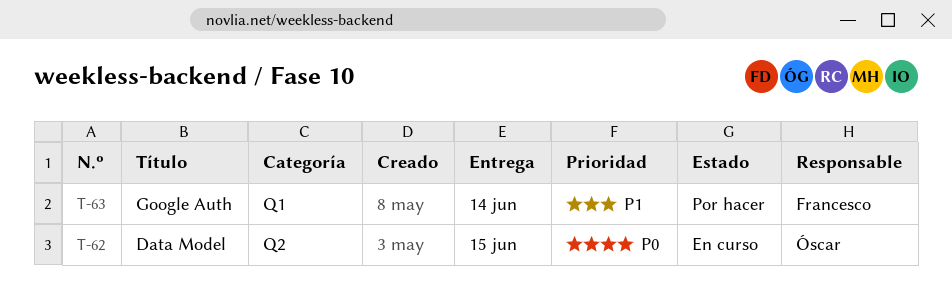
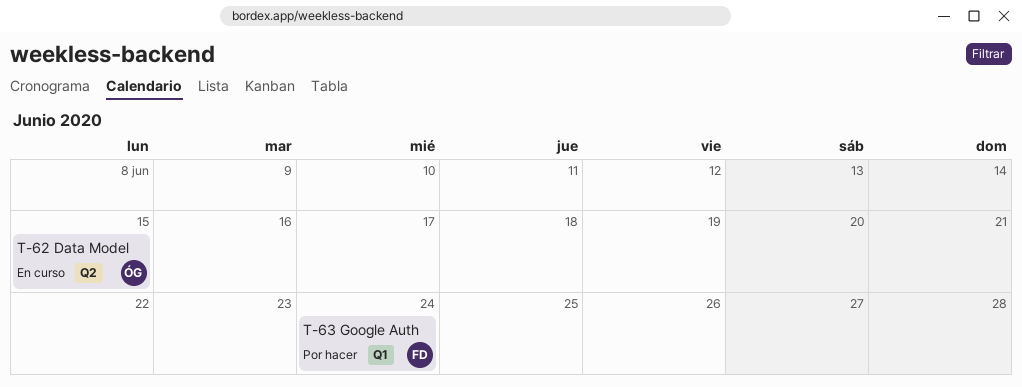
T-63, due: Jun 14 -> Jun 24

